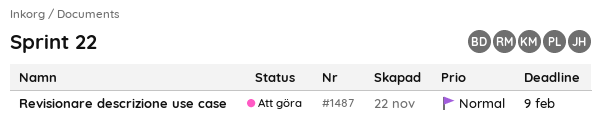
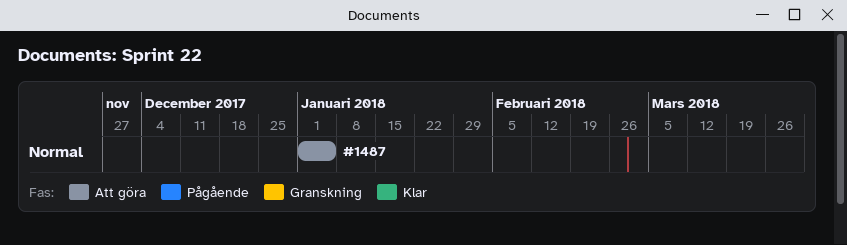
#1487, due: Feb 9 -> Jan 5

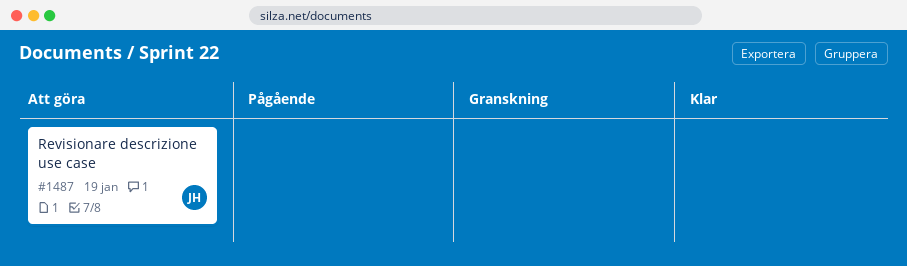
#1487, due: Jan 5 -> Jan 19

